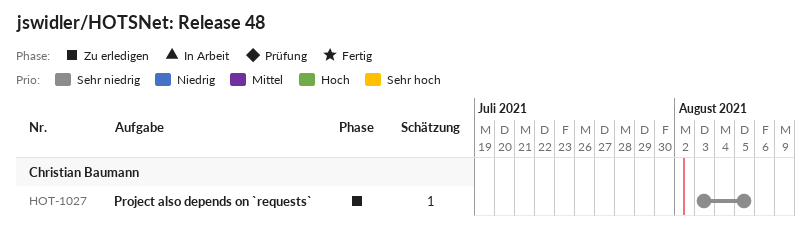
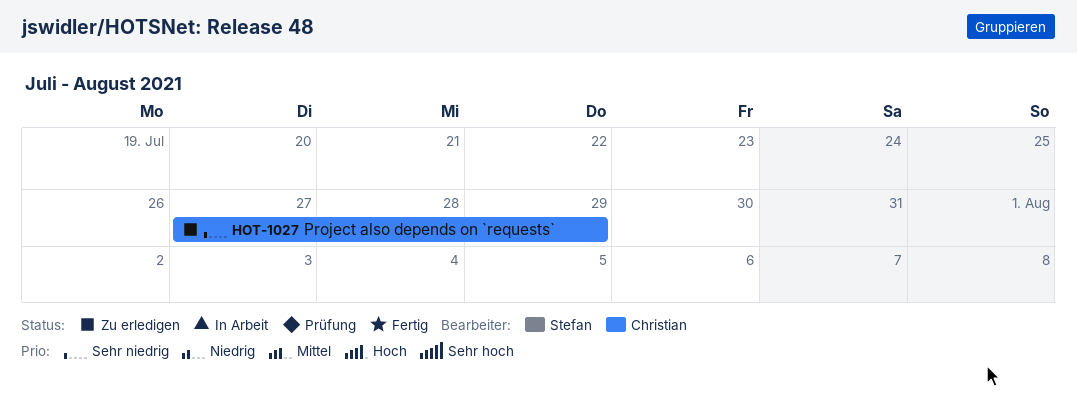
HOT-1027, start: Aug 3 -> Jul 27
HOT-1027, due: Aug 5 -> Jul 29

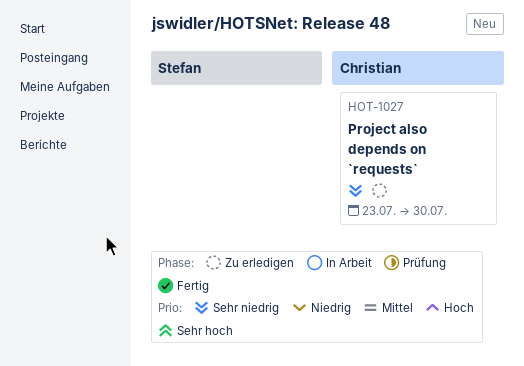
HOT-1027, start: Jul 27 -> Jul 23
HOT-1027, due: Jul 29 -> Jul 30

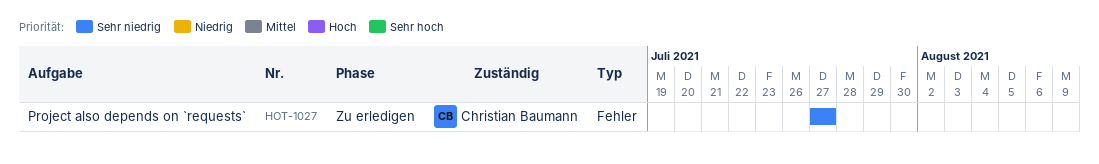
HOT-1027, start: Jul 23 -> Jul 27
HOT-1027, due: Jul 30 -> Jul 27

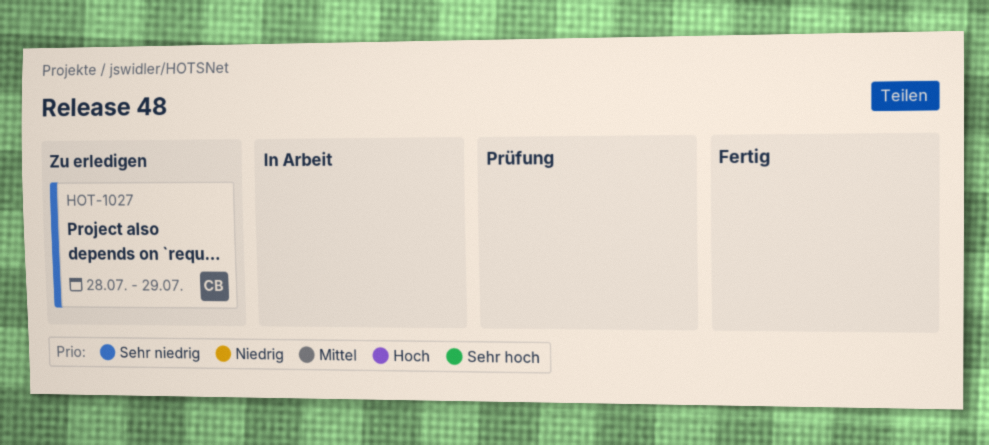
HOT-1027, start: Jul 27 -> Jul 28
HOT-1027, due: Jul 27 -> Jul 29

